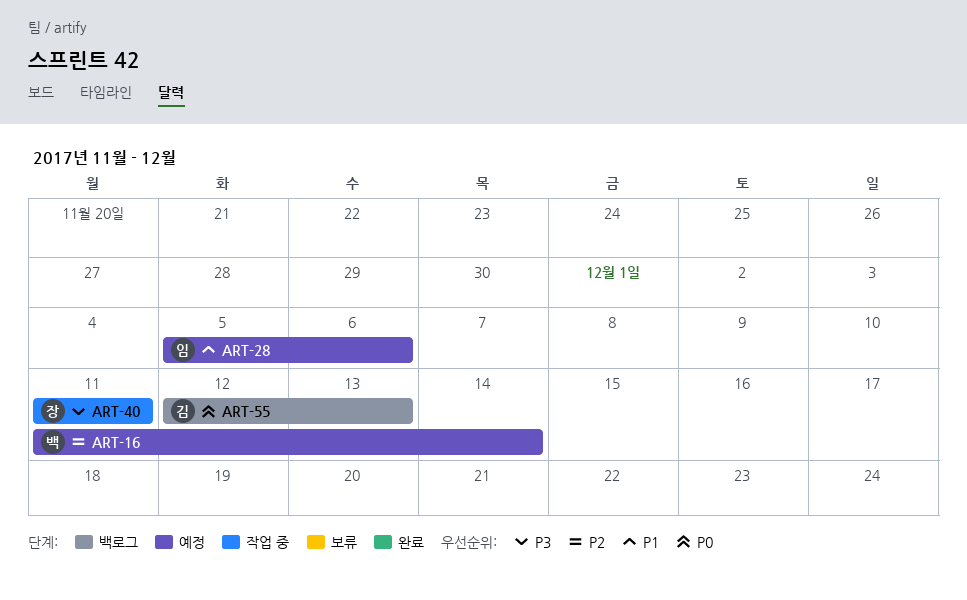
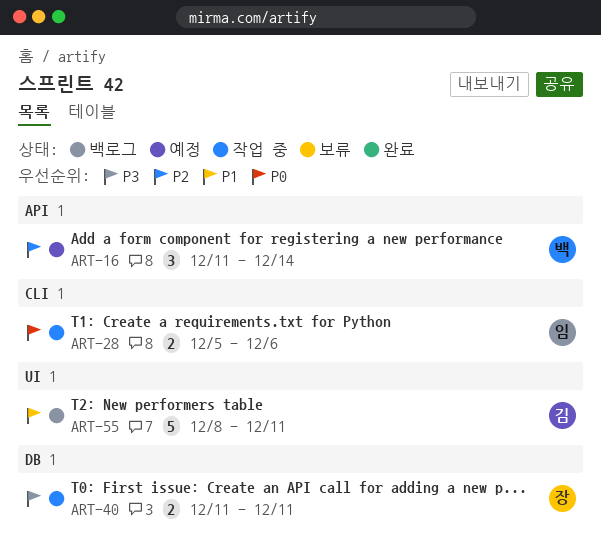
ART-28, status: 예정 -> 작업 중
ART-28, priority: P1 -> P0
ART-55, priority: P0 -> P1
ART-55, start: Dec 12 -> Dec 8
ART-55, due: Dec 13 -> Dec 11

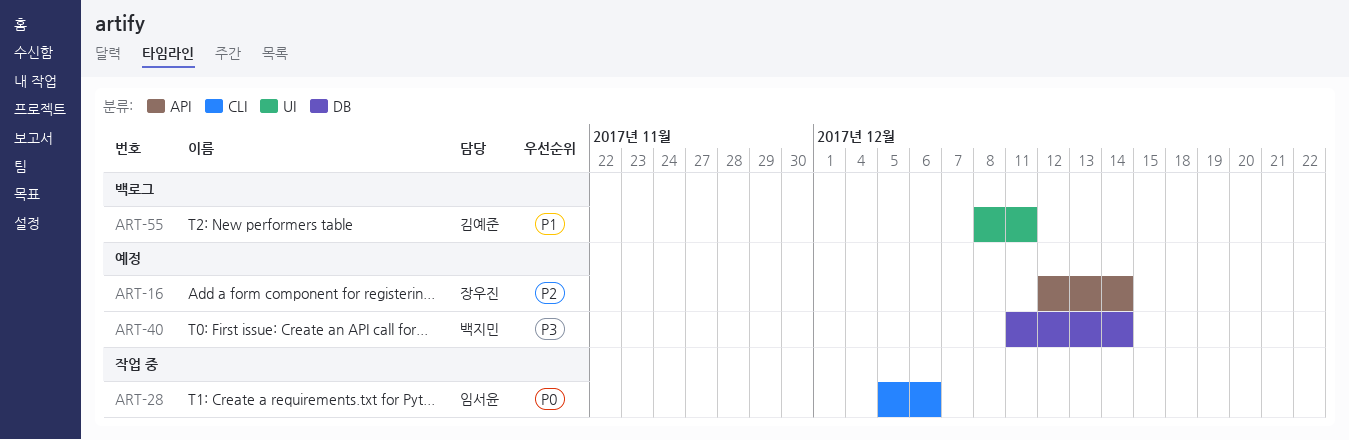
ART-16, owner: 백지민 -> 장우진
ART-16, start: Dec 11 -> Dec 12
ART-40, status: 작업 중 -> 예정
ART-40, owner: 장우진 -> 백지민
ART-40, due: Dec 11 -> Dec 14

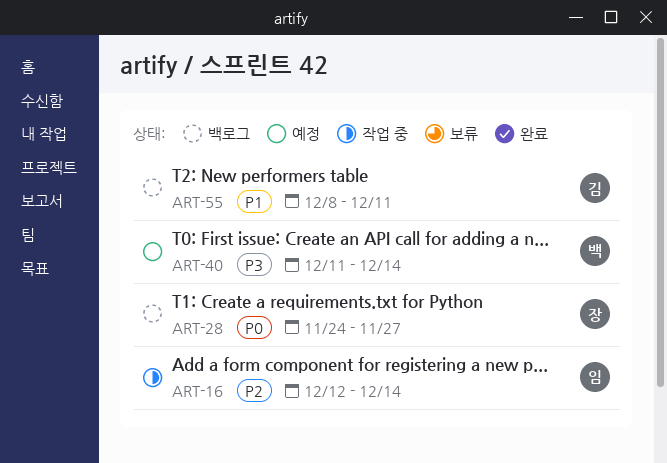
ART-16, status: 예정 -> 작업 중
ART-16, owner: 장우진 -> 임서윤
ART-28, status: 작업 중 -> 백로그
ART-28, owner: 임서윤 -> 장우진
ART-28, start: Dec 5 -> Nov 24
ART-28, due: Dec 6 -> Nov 27

